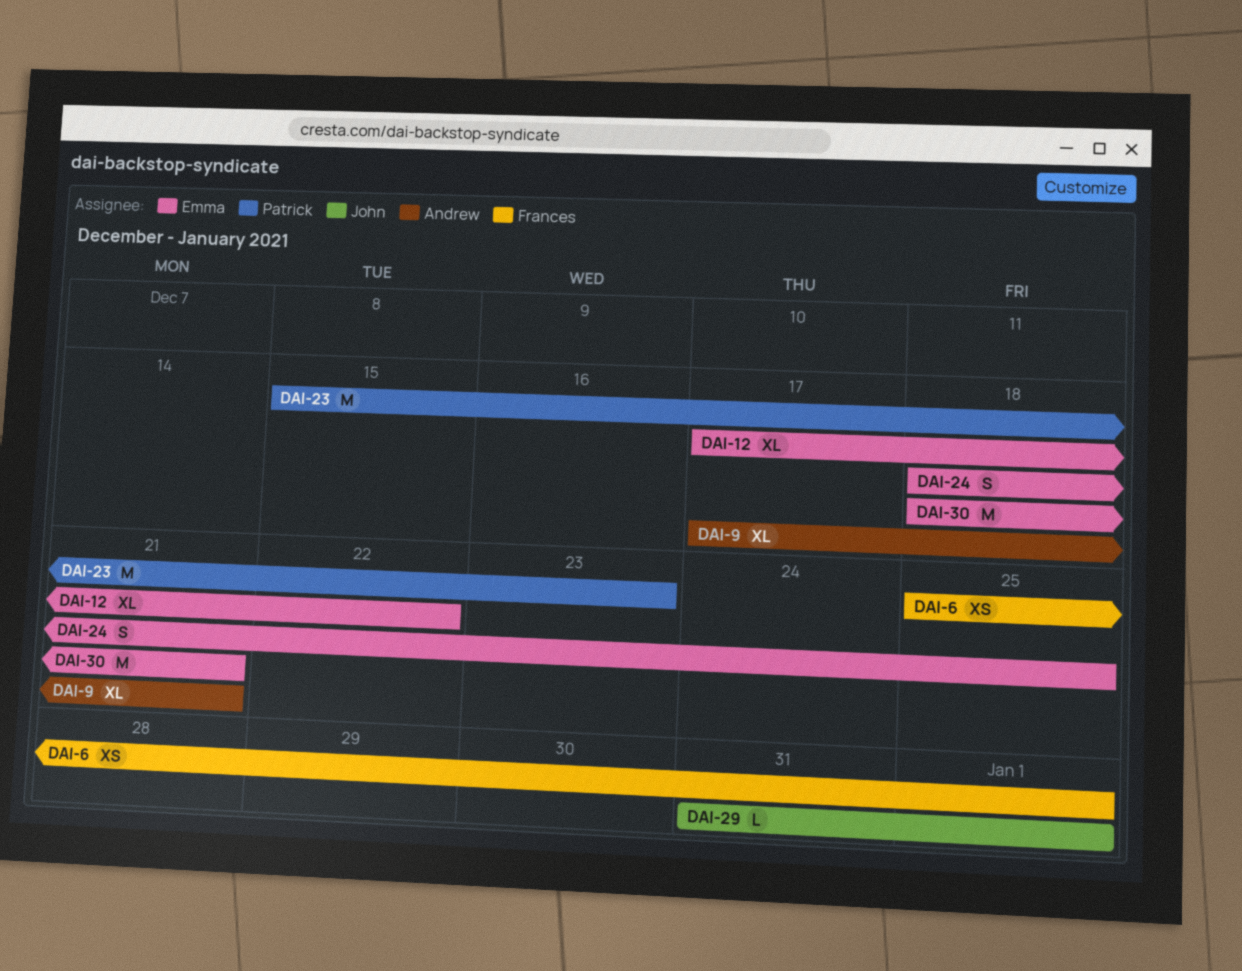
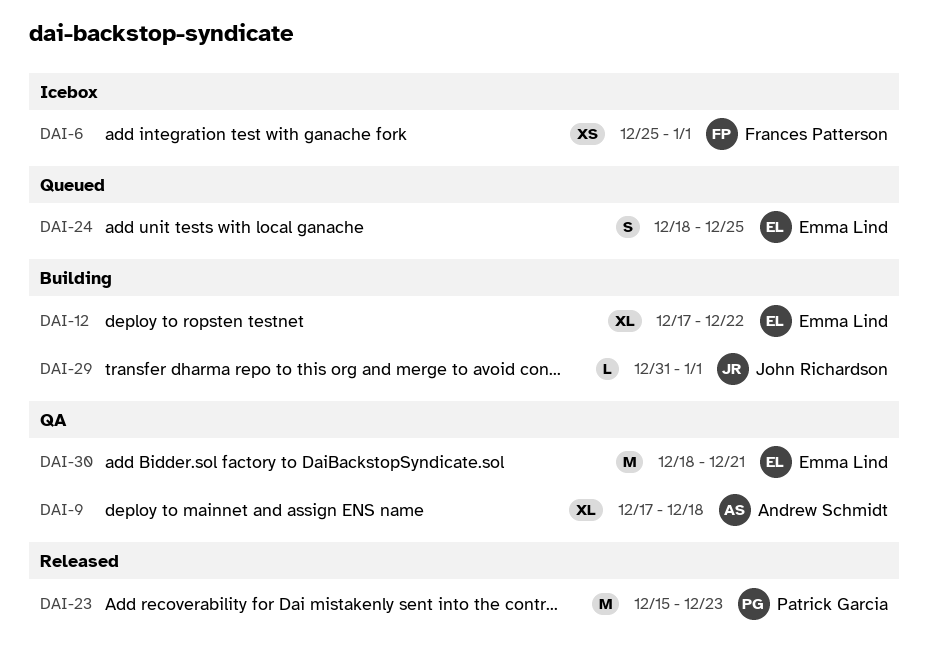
DAI-9, due: Dec 21 -> Dec 18

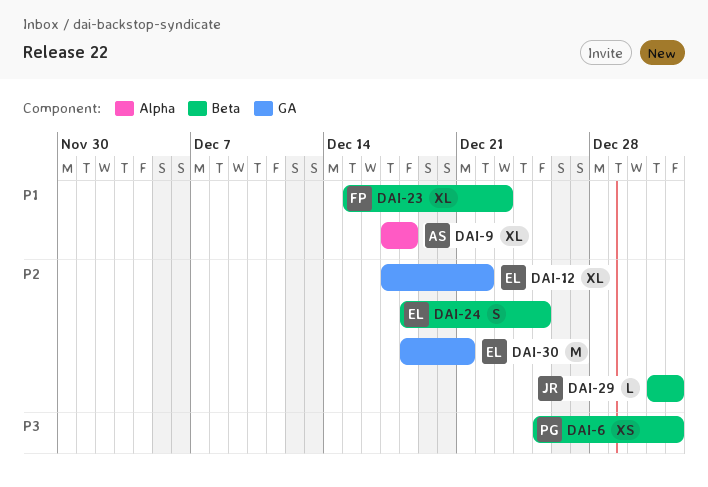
DAI-6, owner: Frances Patterson -> Patrick Garcia
DAI-23, owner: Patrick Garcia -> Frances Patterson
DAI-23, estimate: M -> XL

